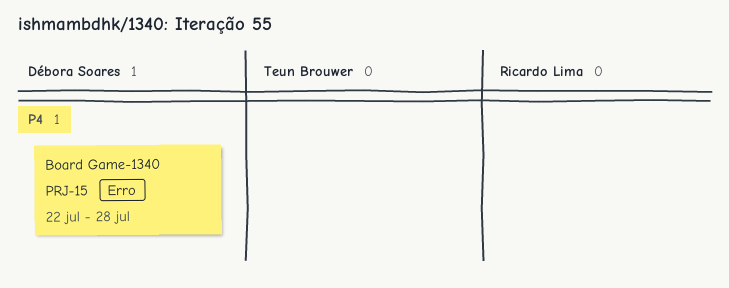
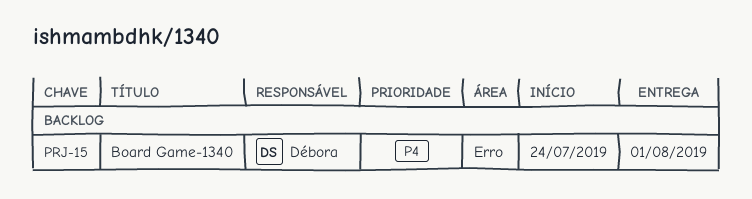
PRJ-15, start: Jul 22 -> Jul 24
PRJ-15, due: Jul 28 -> Aug 1

